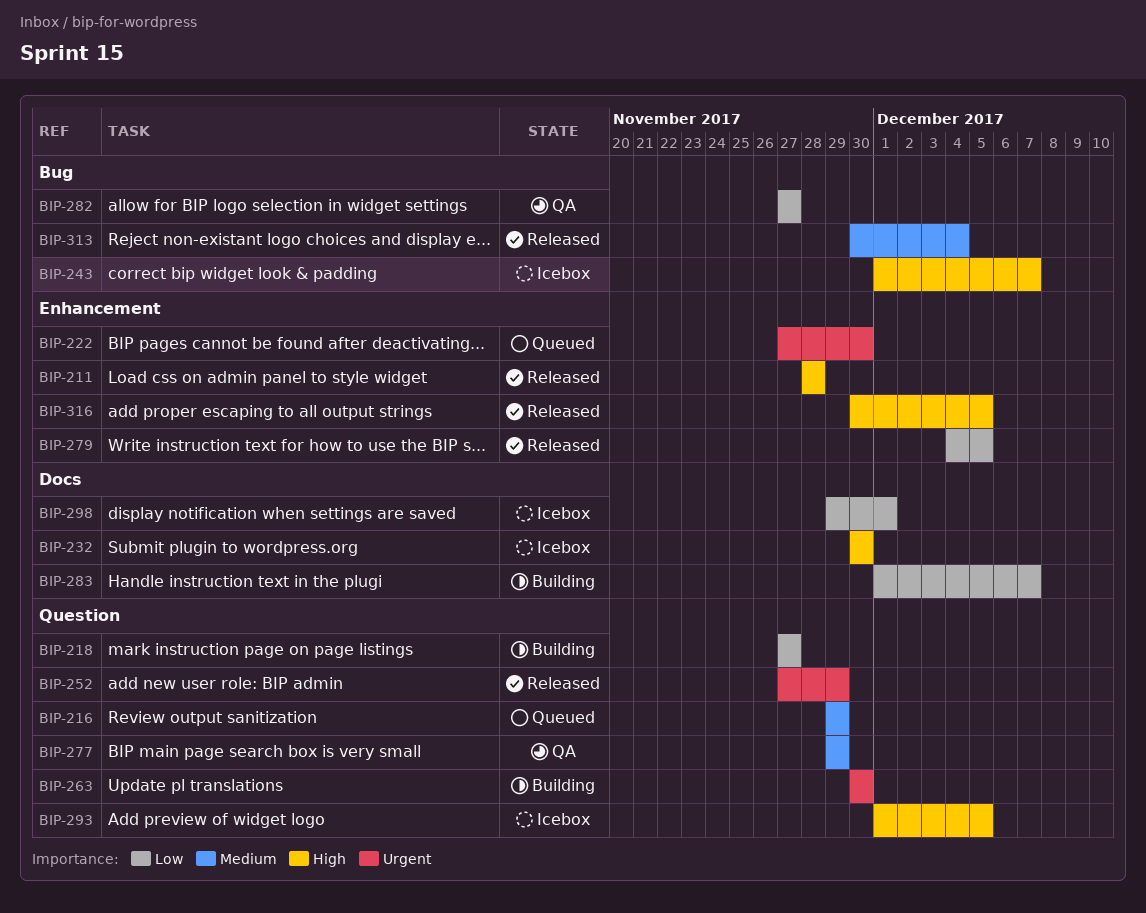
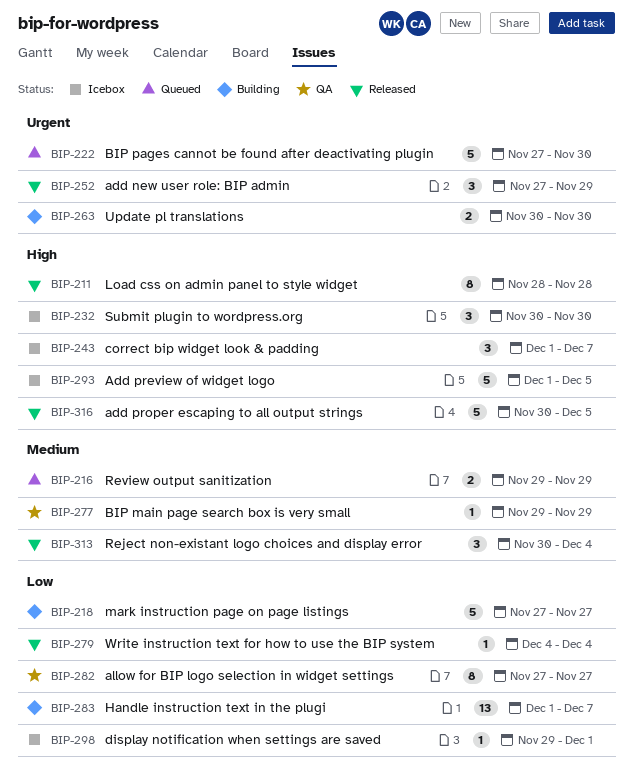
BIP-279, due: Dec 5 -> Dec 4

